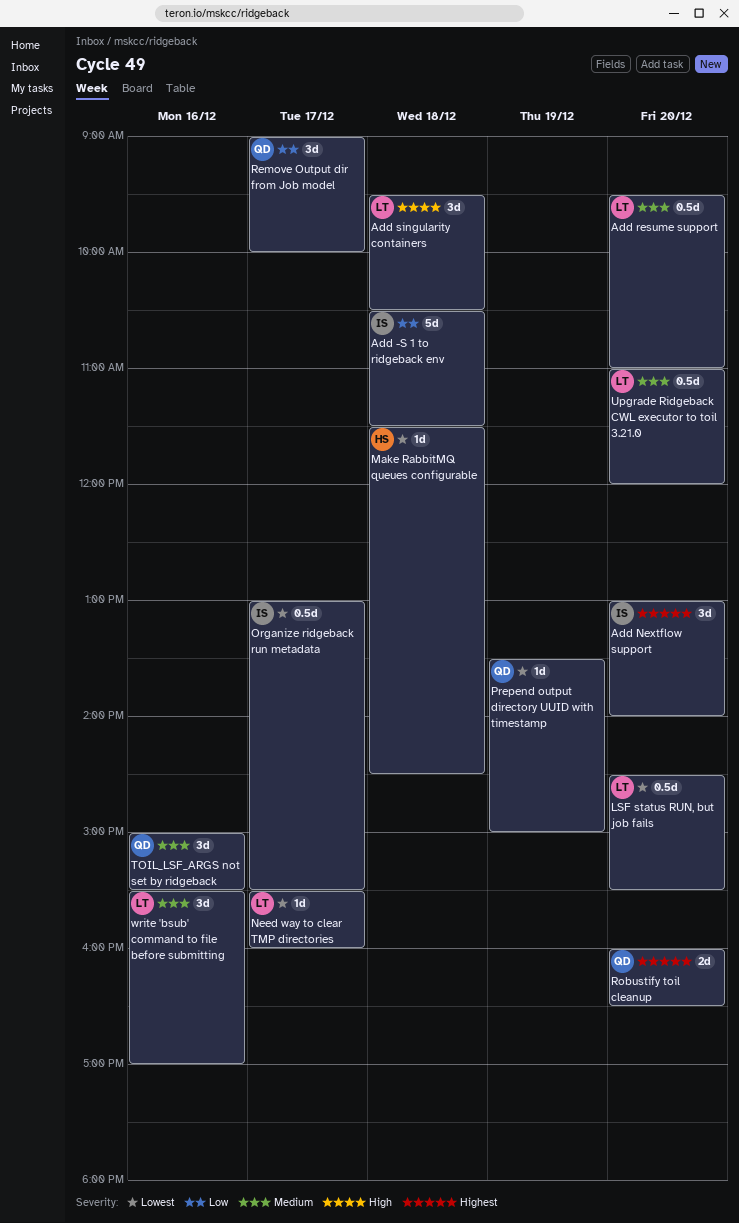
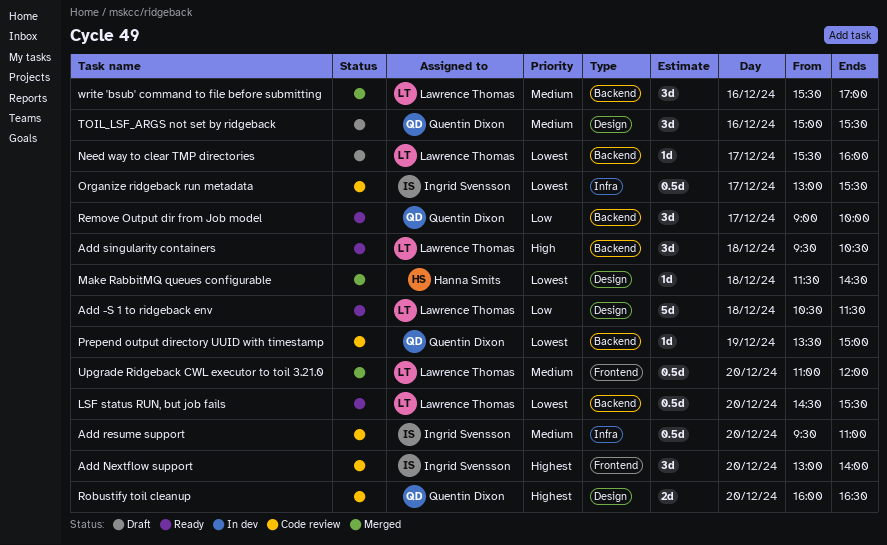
Add -S 1 to ridgeback env, owner: Ingrid Svensson -> Lawrence Thomas
Add resume support, owner: Lawrence Thomas -> Ingrid Svensson

